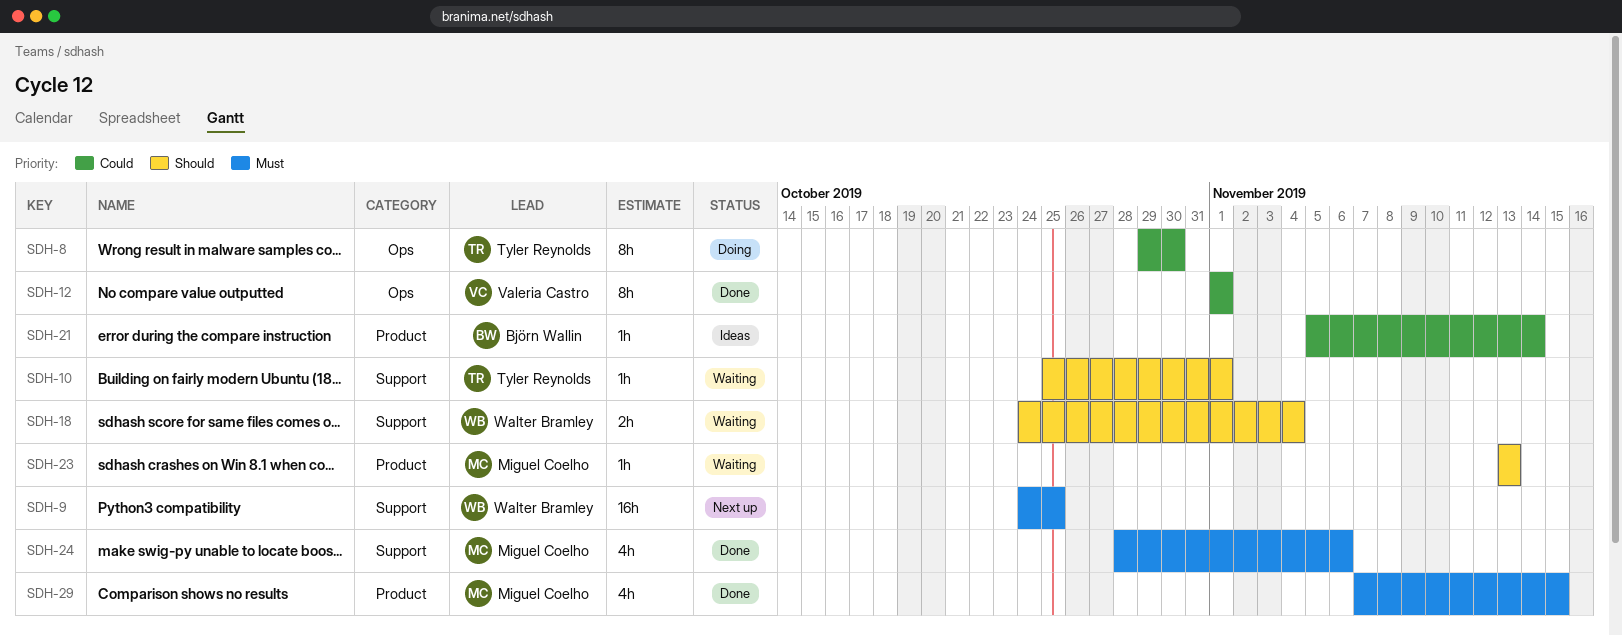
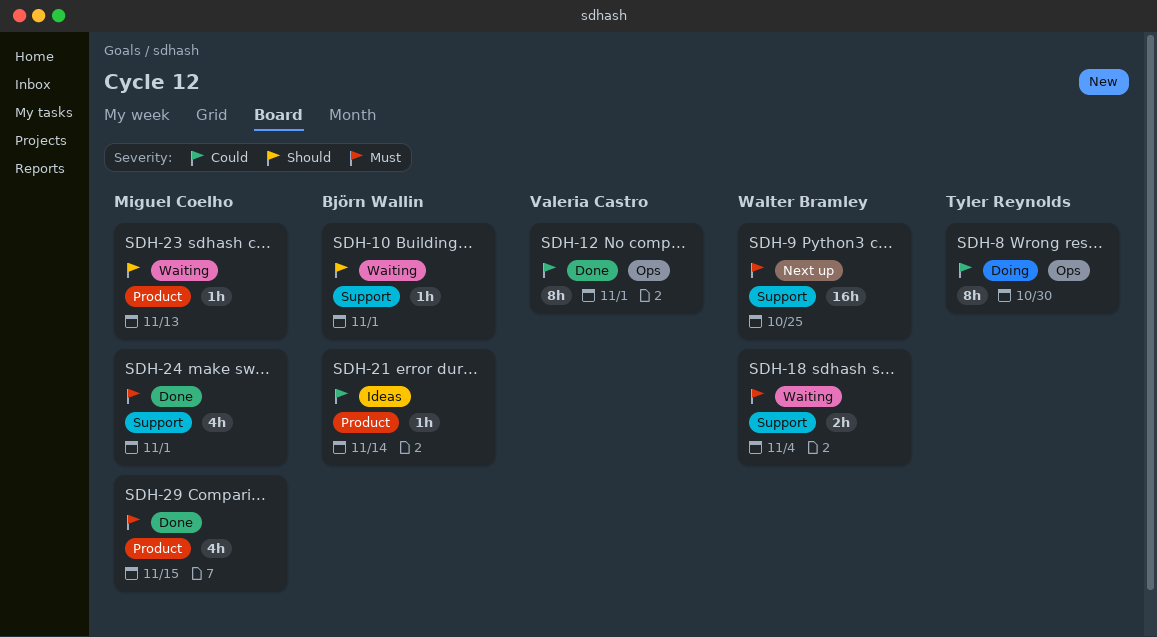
SDH-10, owner: Tyler Reynolds -> Björn Wallin
SDH-18, priority: Should -> Must
SDH-24, due: Nov 6 -> Nov 1

